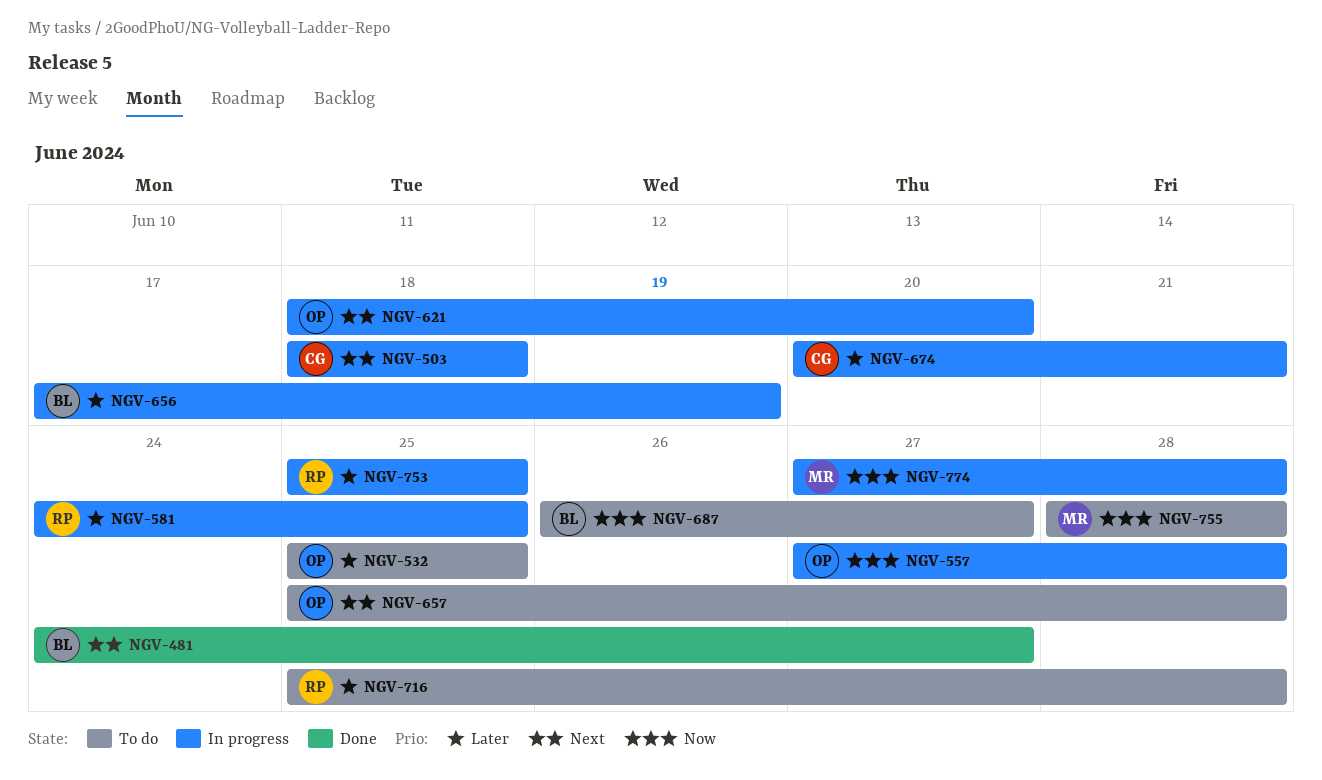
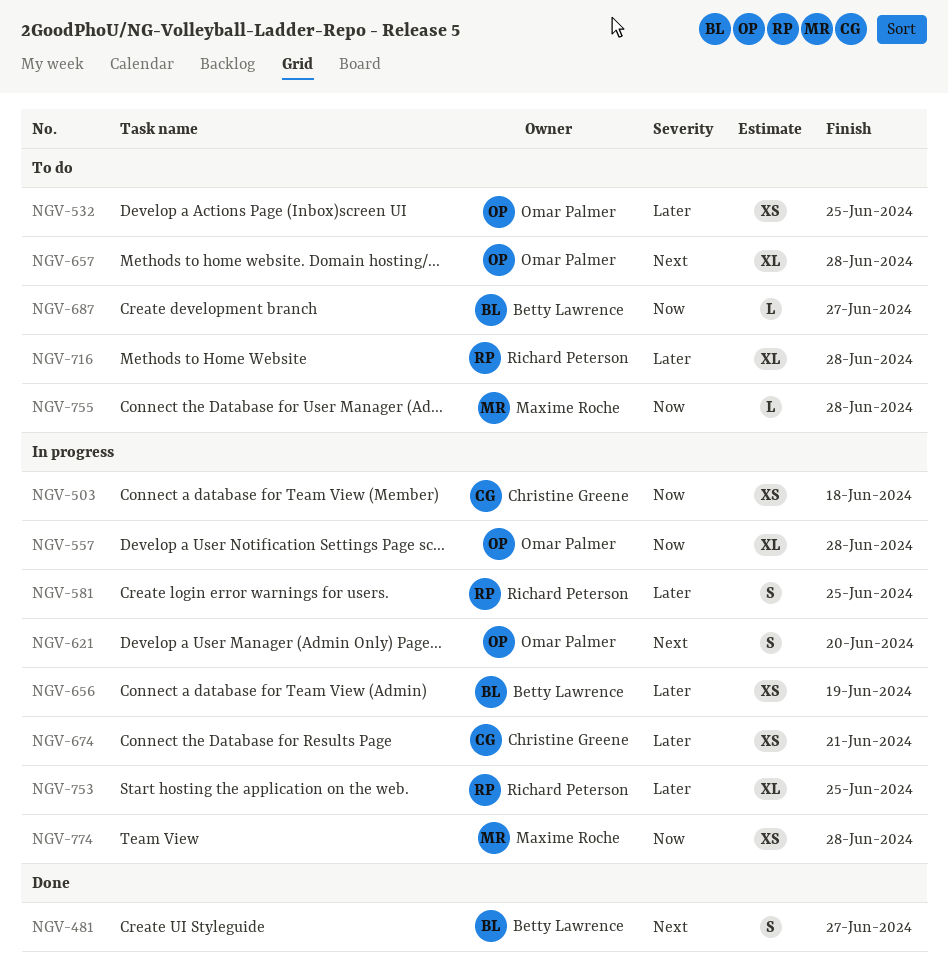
NGV-503, priority: Next -> Now

